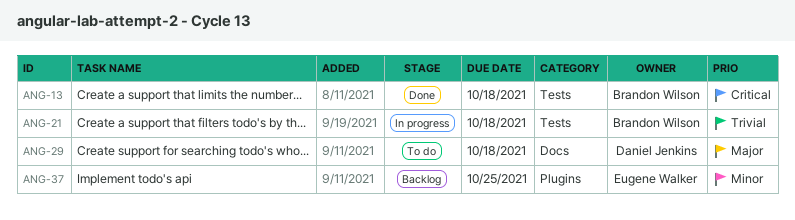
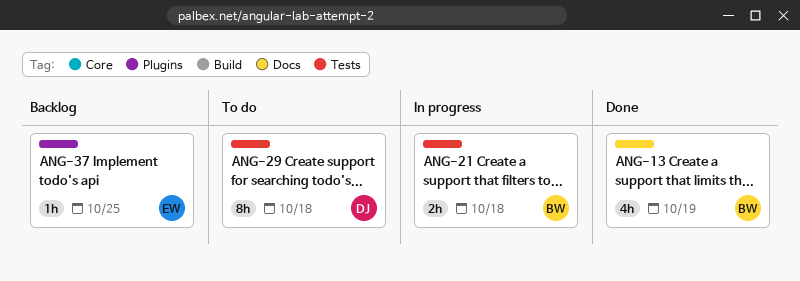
ANG-13, label: Tests -> Docs
ANG-13, due: Oct 18 -> Oct 19
ANG-29, label: Docs -> Tests

